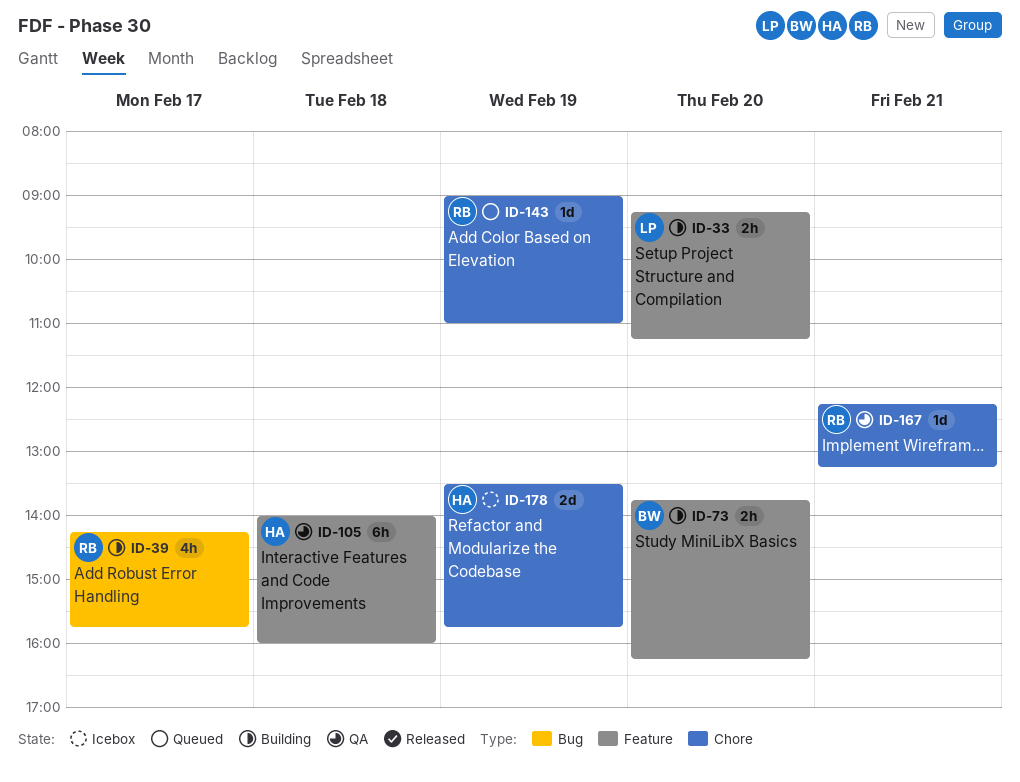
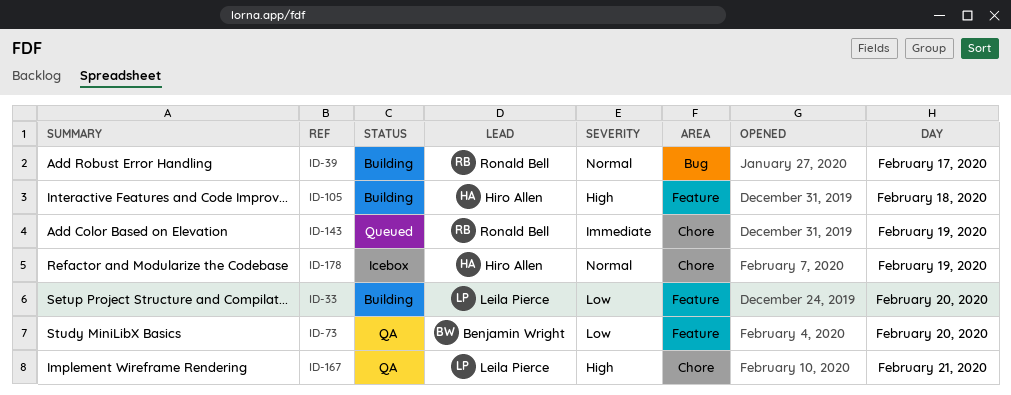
ID-73, status: Building -> QA
ID-105, status: QA -> Building
ID-167, owner: Ronald Bell -> Leila Pierce

